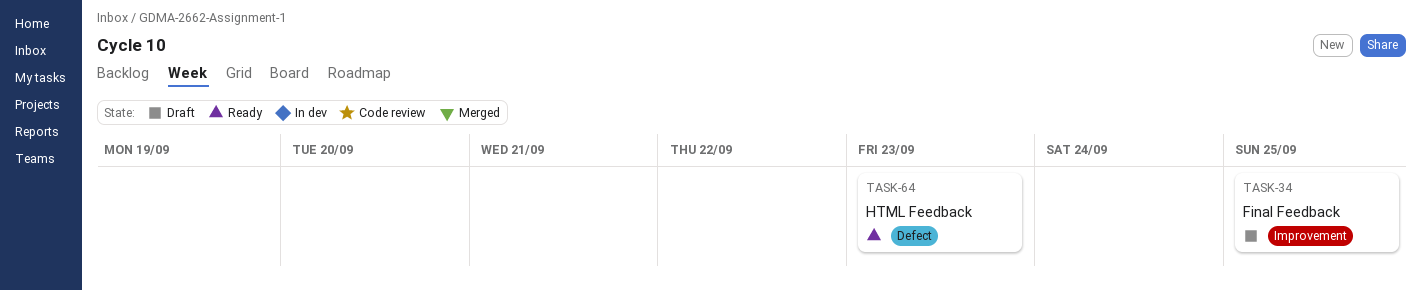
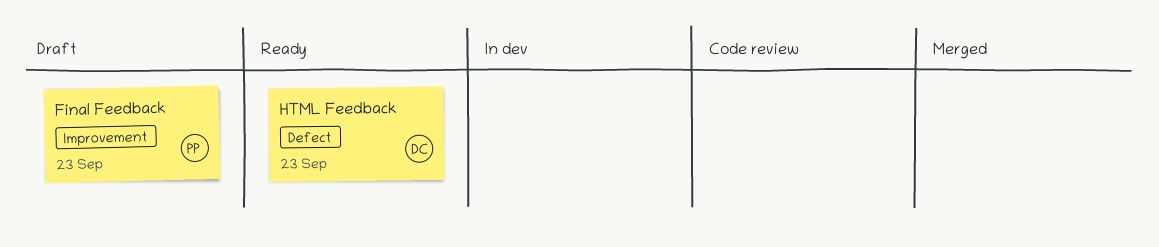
Final Feedback, due: Sep 25 -> Sep 23

